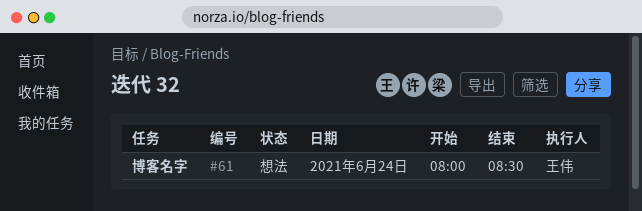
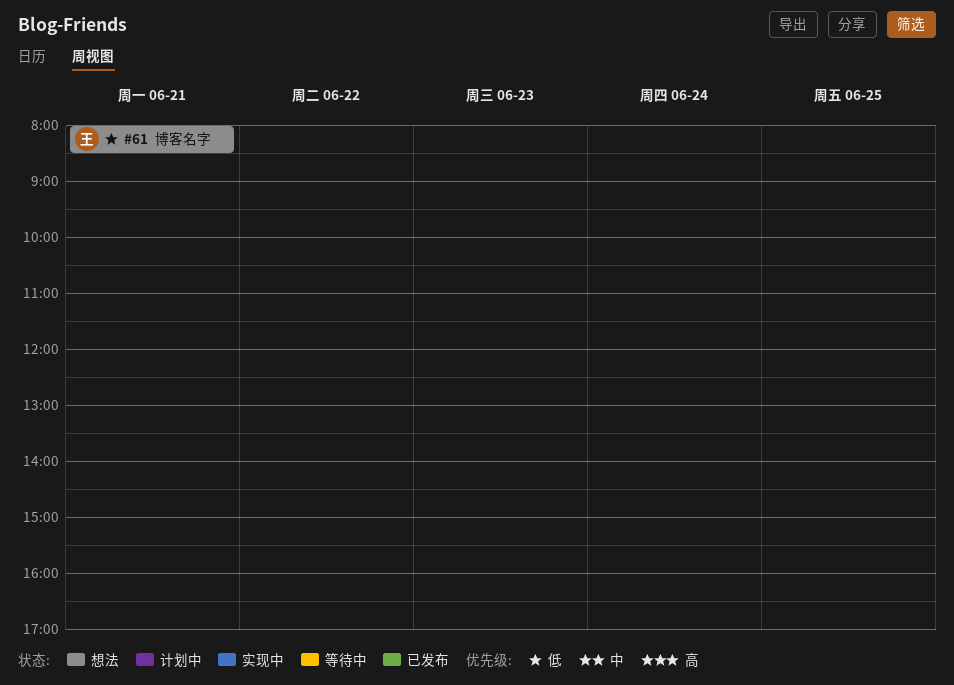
#61, day: Jun 24 -> Jun 21

